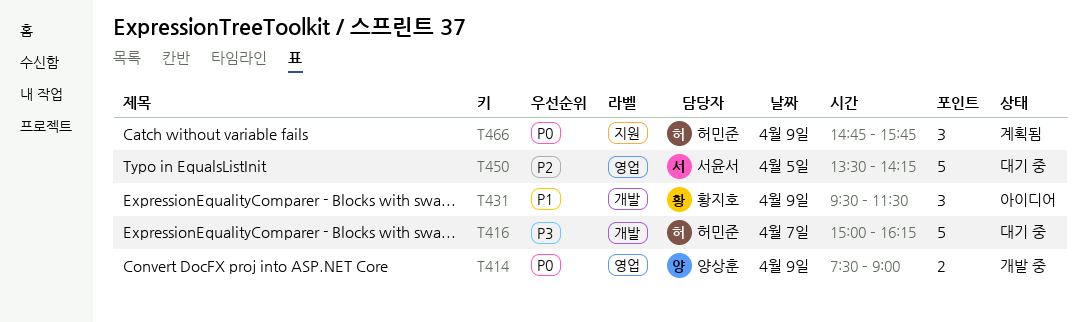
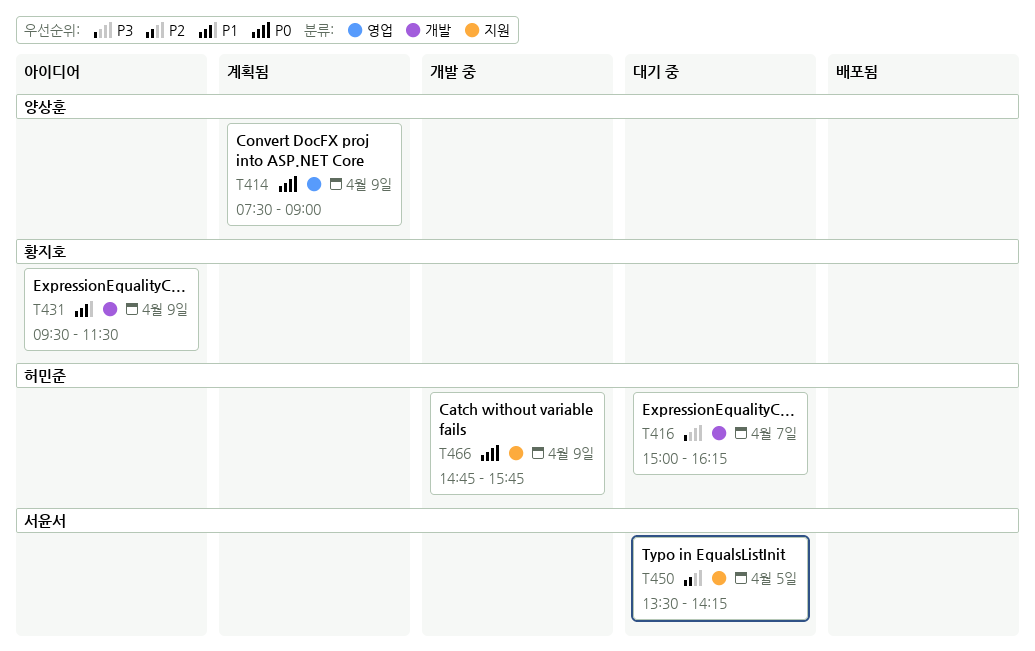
T414, status: 개발 중 -> 계획됨
T450, label: 영업 -> 지원
T466, status: 계획됨 -> 개발 중

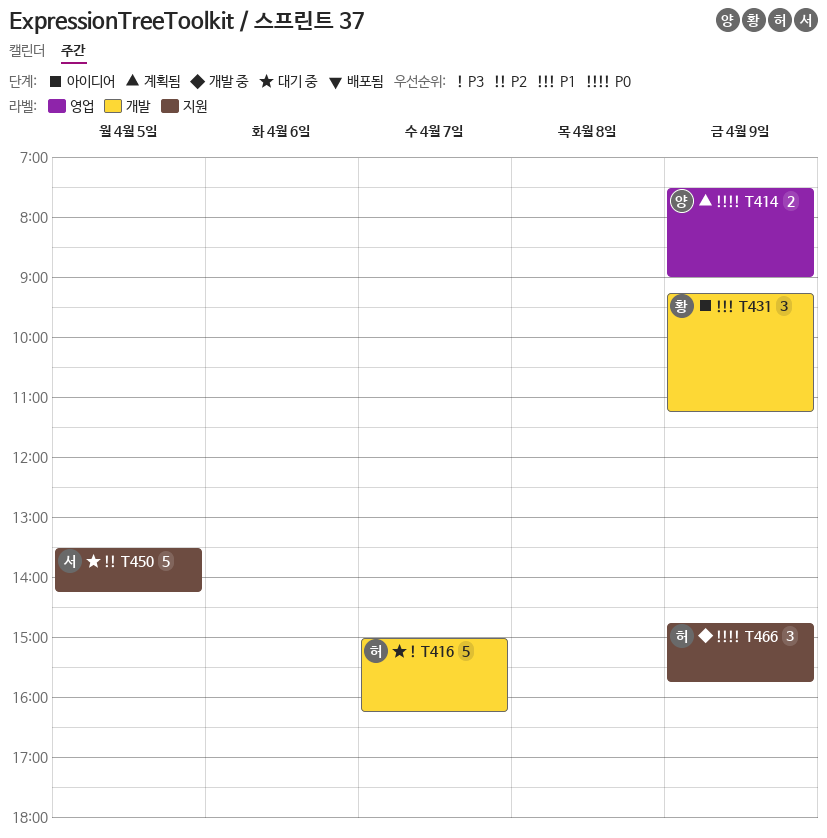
T431, begins: 09:30 -> 09:15
T431, ends: 11:30 -> 11:15

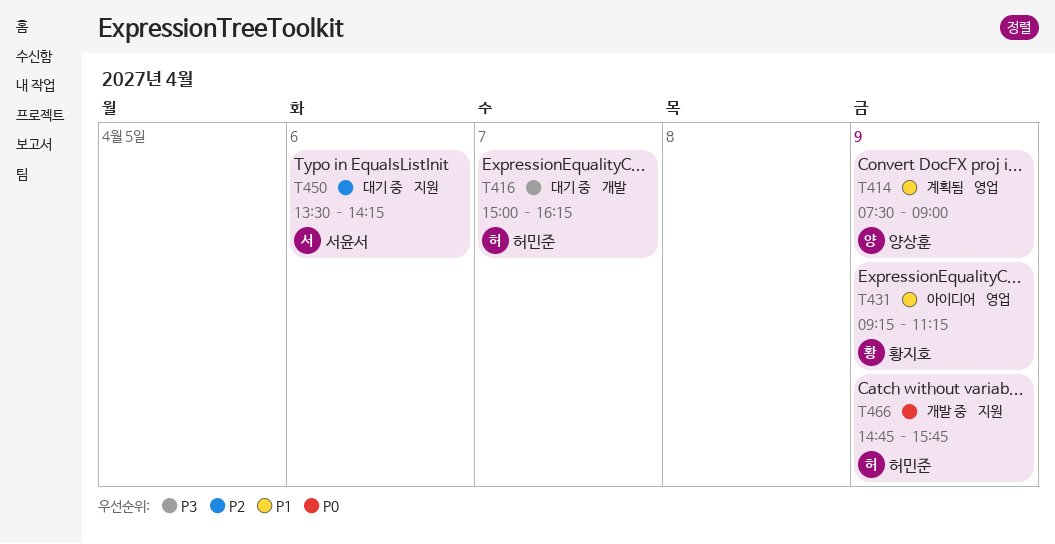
T414, priority: P0 -> P1
T431, label: 개발 -> 영업
T450, day: Apr 5 -> Apr 6

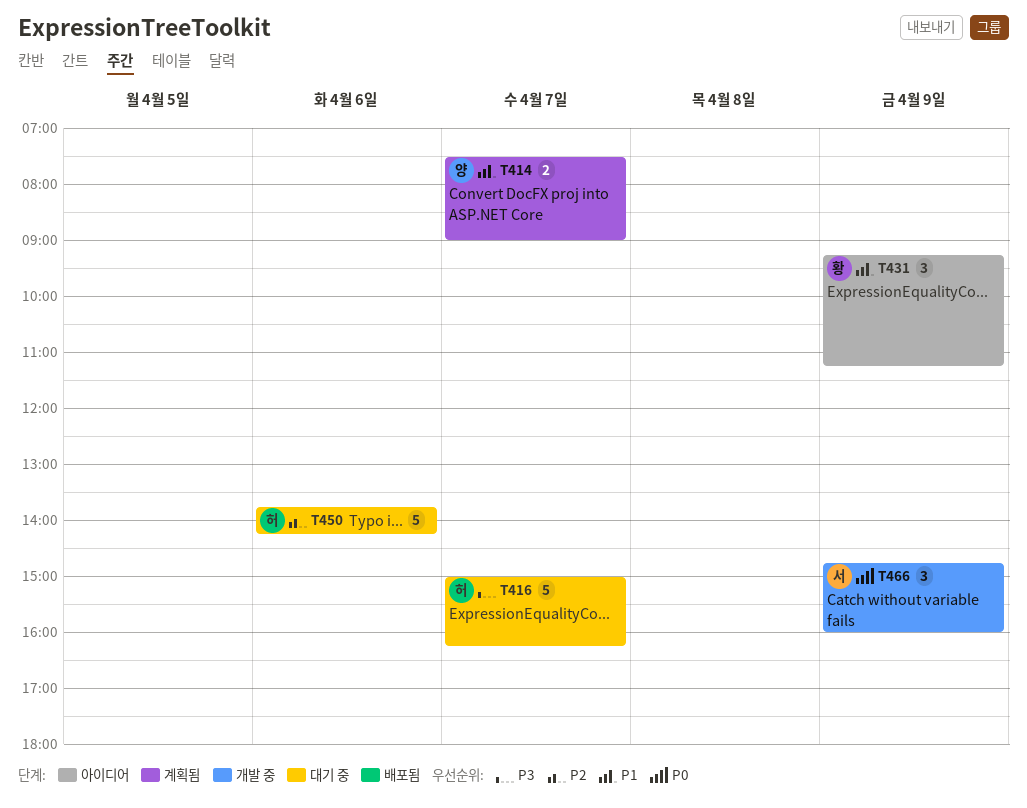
T414, day: Apr 9 -> Apr 7
T450, owner: 서윤서 -> 허민준
T450, begins: 13:30 -> 13:45
T466, owner: 허민준 -> 서윤서
T466, ends: 15:45 -> 16:00

